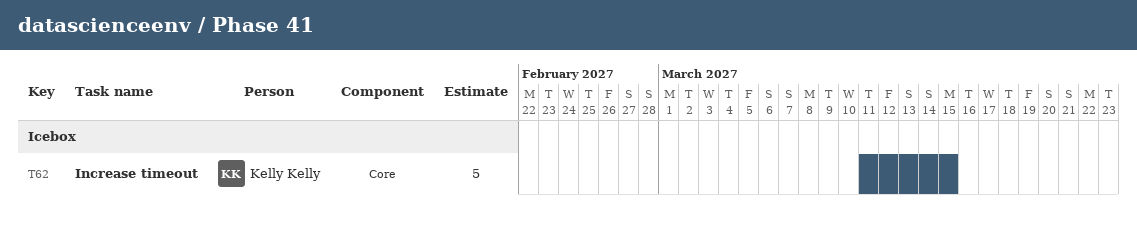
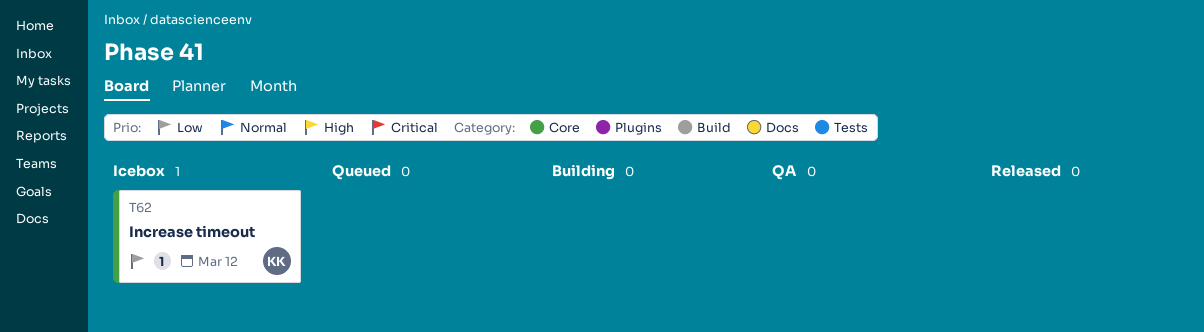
T62, estimate: 5 -> 1
T62, due: Mar 15 -> Mar 12

